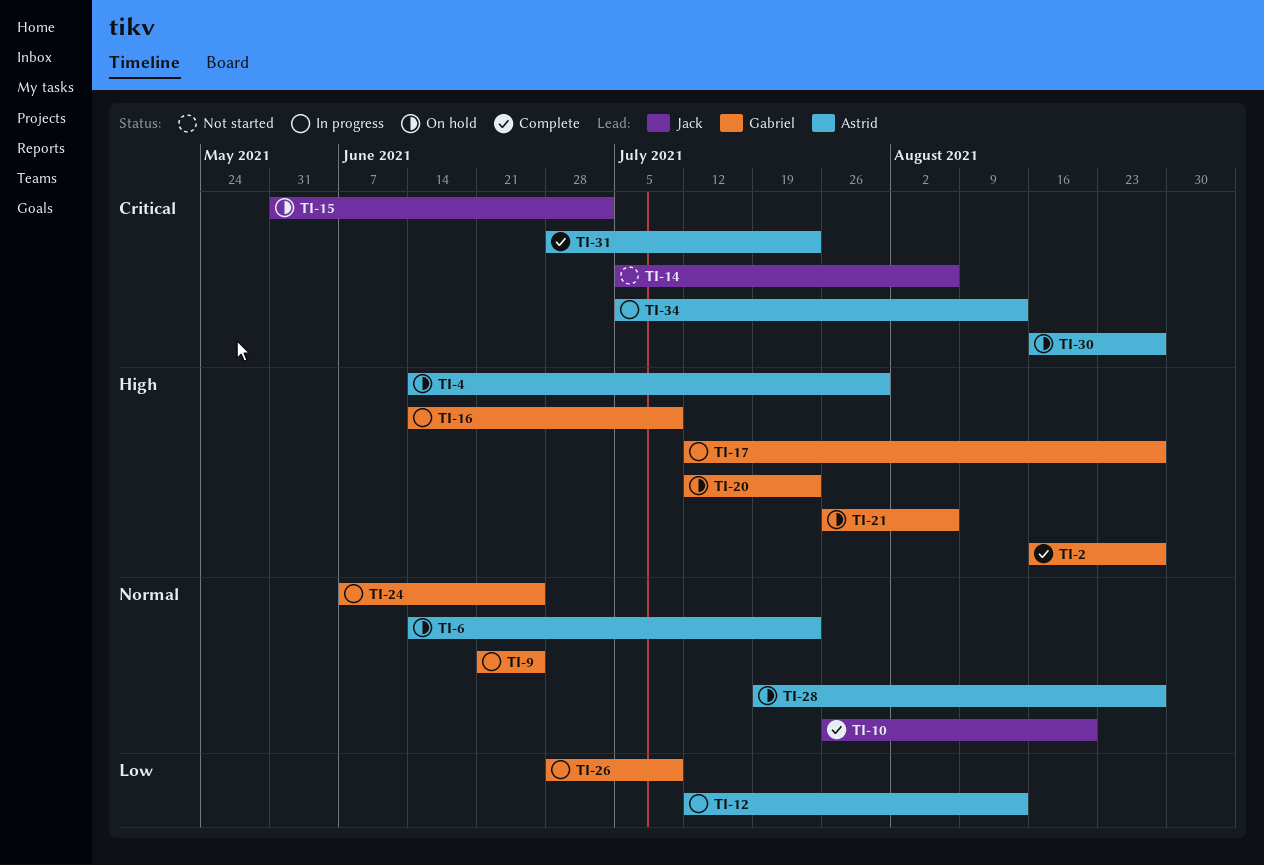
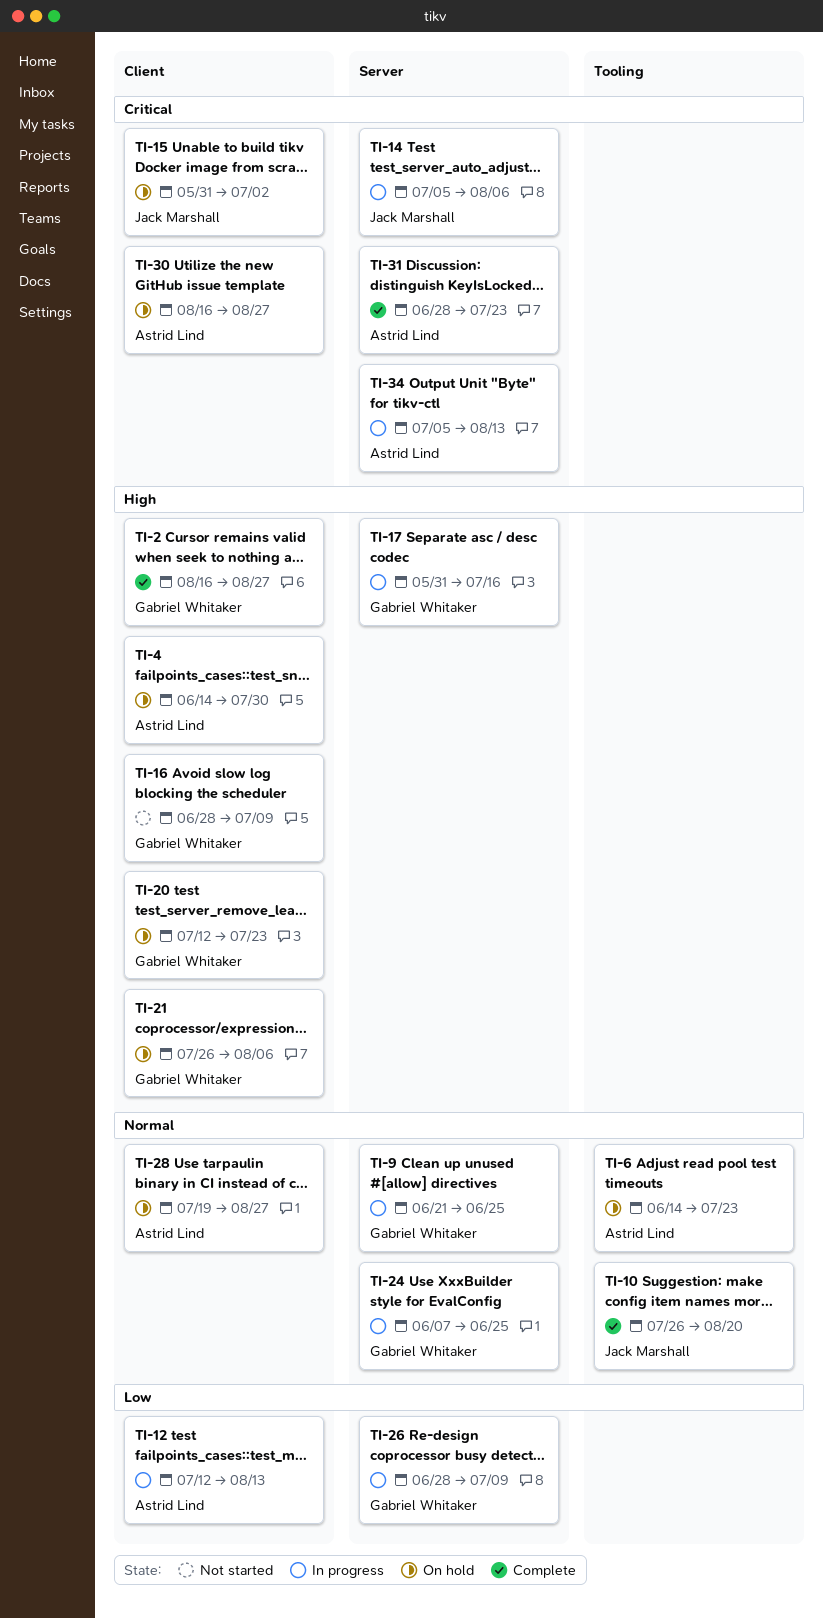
TI-14, status: Not started -> In progress
TI-16, status: In progress -> Not started
TI-16, start: Jun 14 -> Jun 28
TI-17, start: Jul 12 -> May 31
TI-17, due: Aug 27 -> Jul 16

